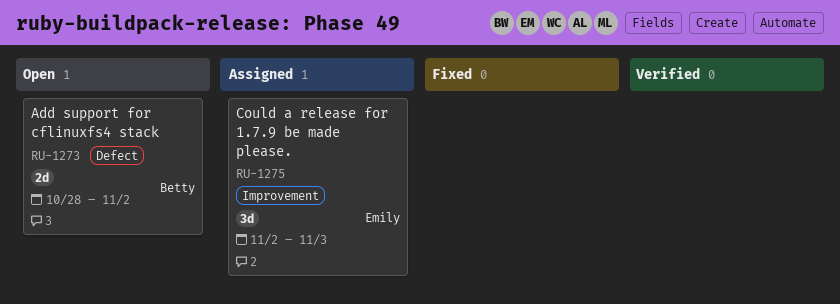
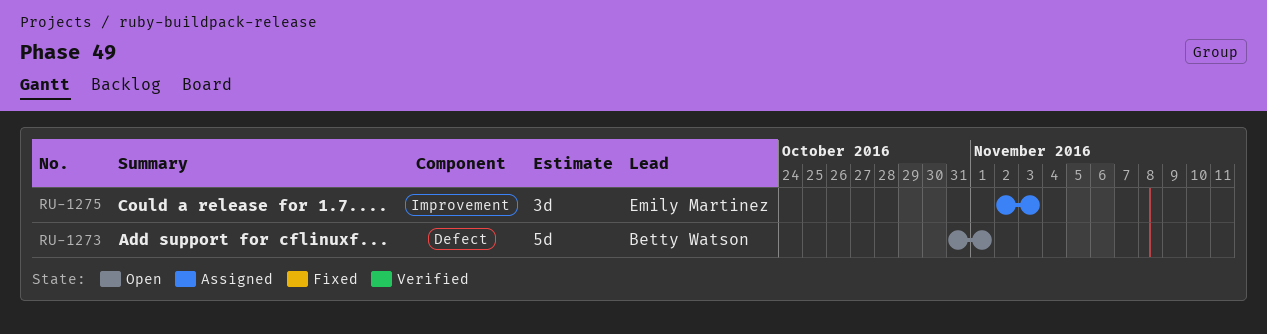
RU-1273, estimate: 2d -> 5d
RU-1273, start: Oct 28 -> Oct 31
RU-1273, due: Nov 2 -> Nov 1

